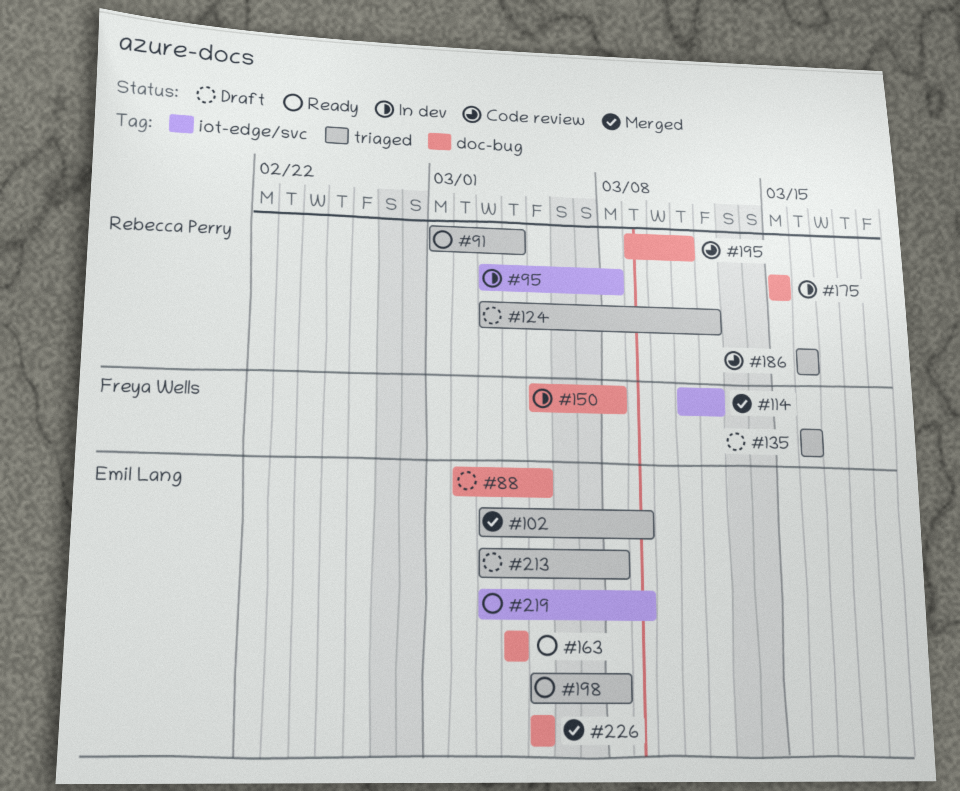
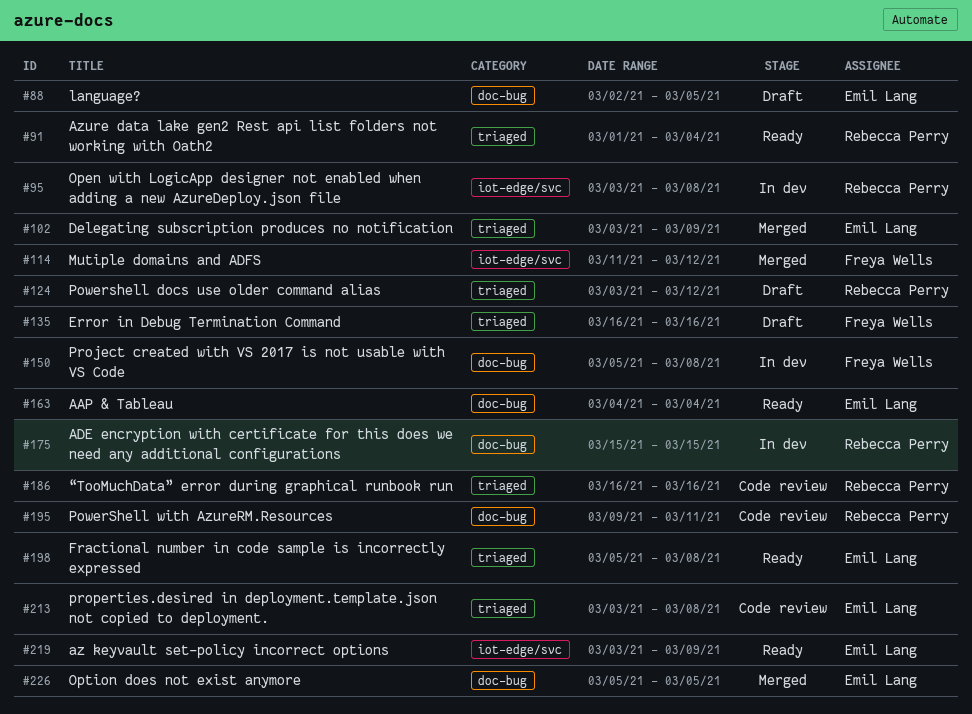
#213, status: Draft -> Code review

